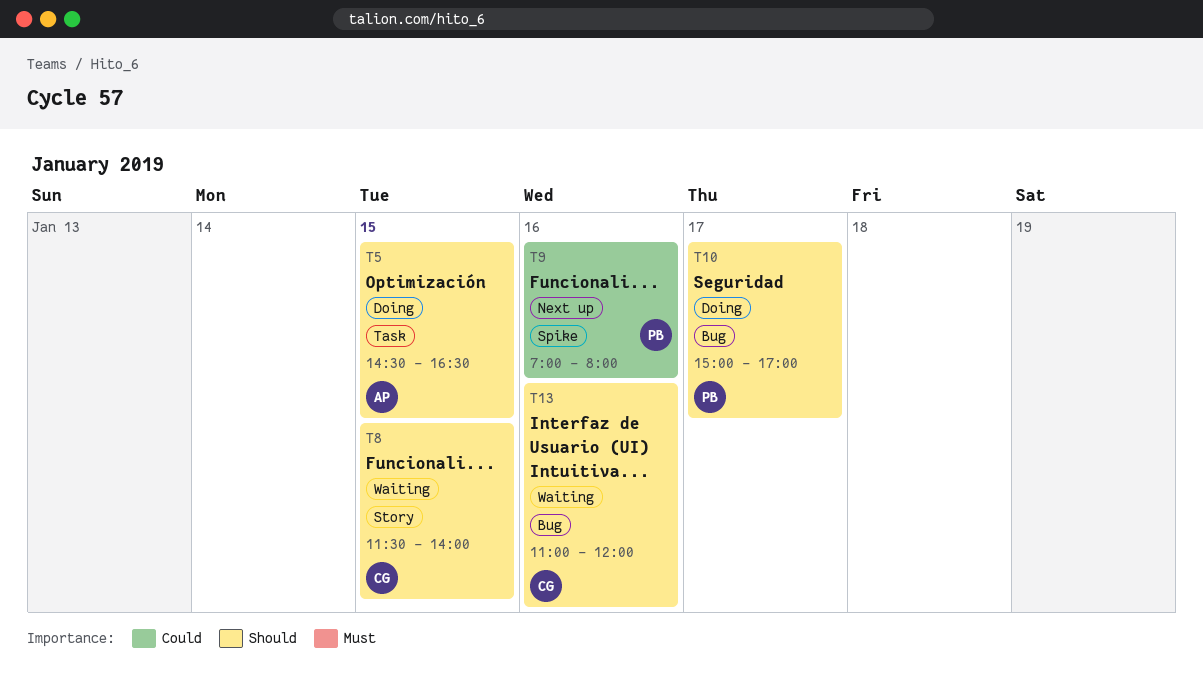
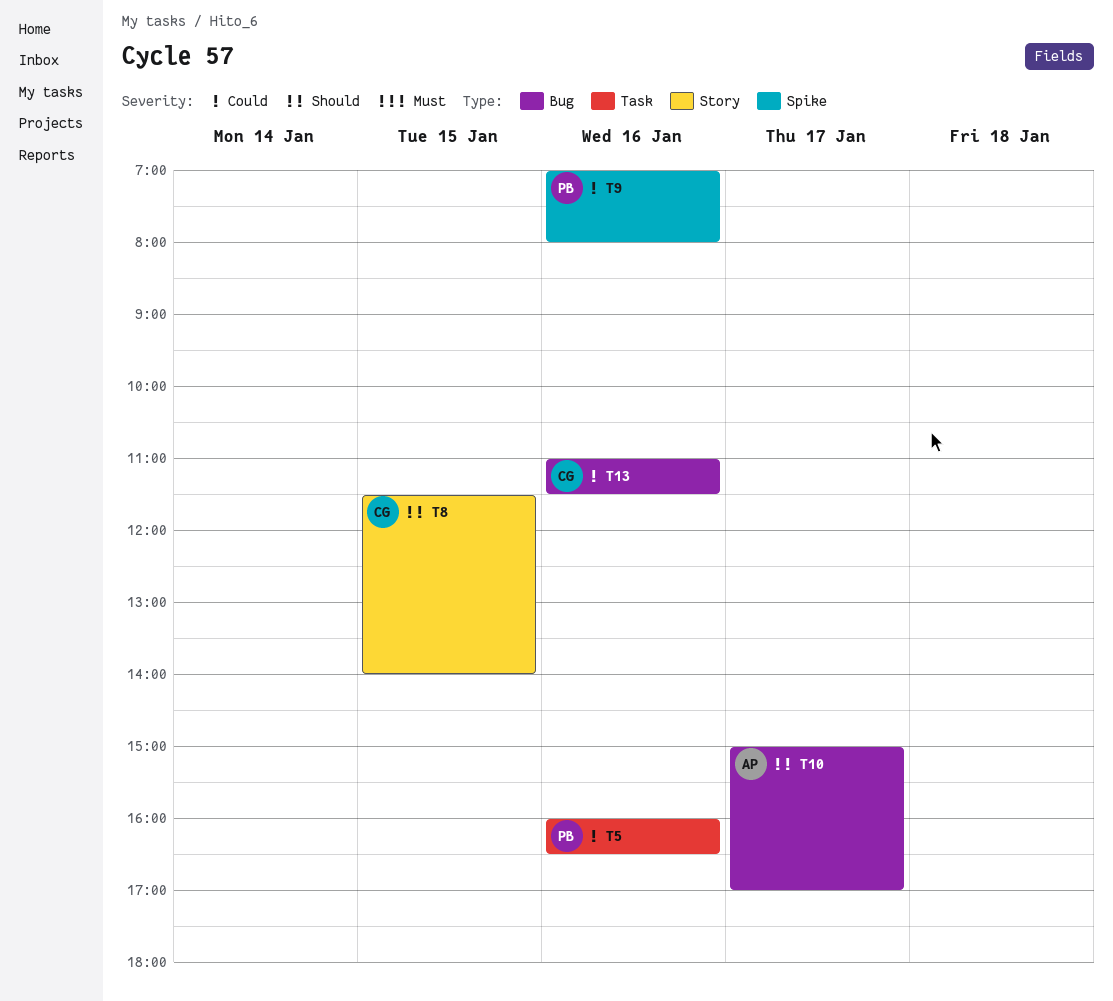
T5, owner: AP -> PB
T5, priority: Should -> Could
T5, day: Jan 15 -> Jan 16
T5, begins: 14:30 -> 16:00
T10, owner: PB -> AP
T13, priority: Should -> Could
T13, ends: 12:00 -> 11:30

